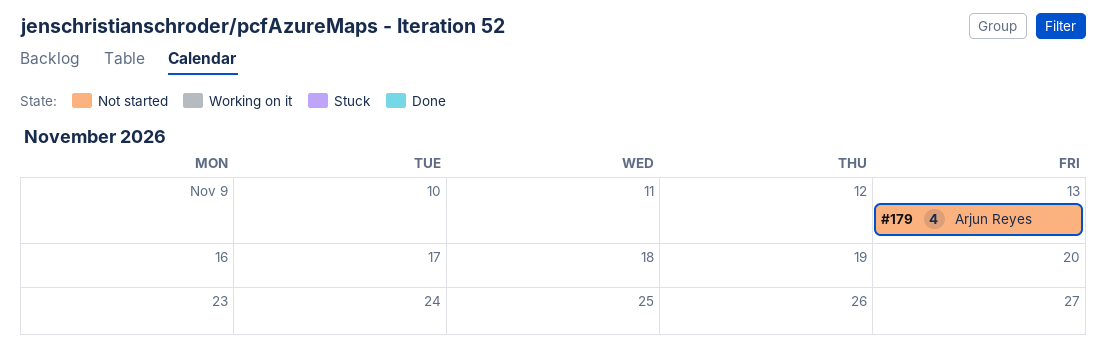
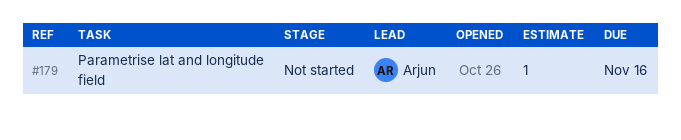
#179, estimate: 4 -> 1
#179, due: Nov 13 -> Nov 16

